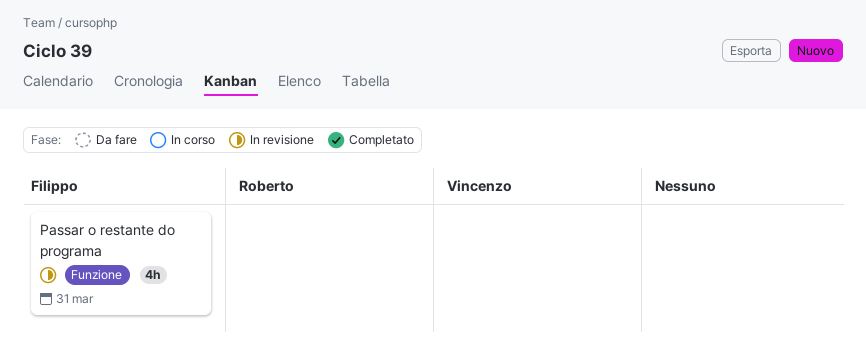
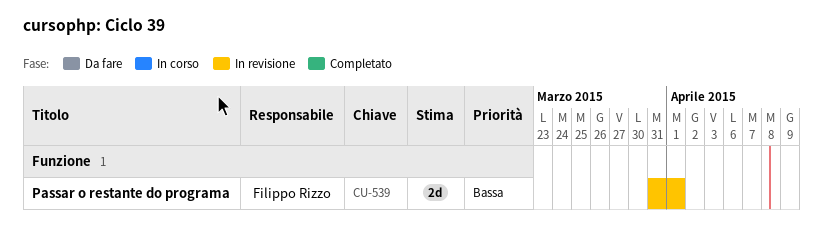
Passar o restante do programa, estimate: 4h -> 2d
Passar o restante do programa, due: Mar 31 -> Apr 1

